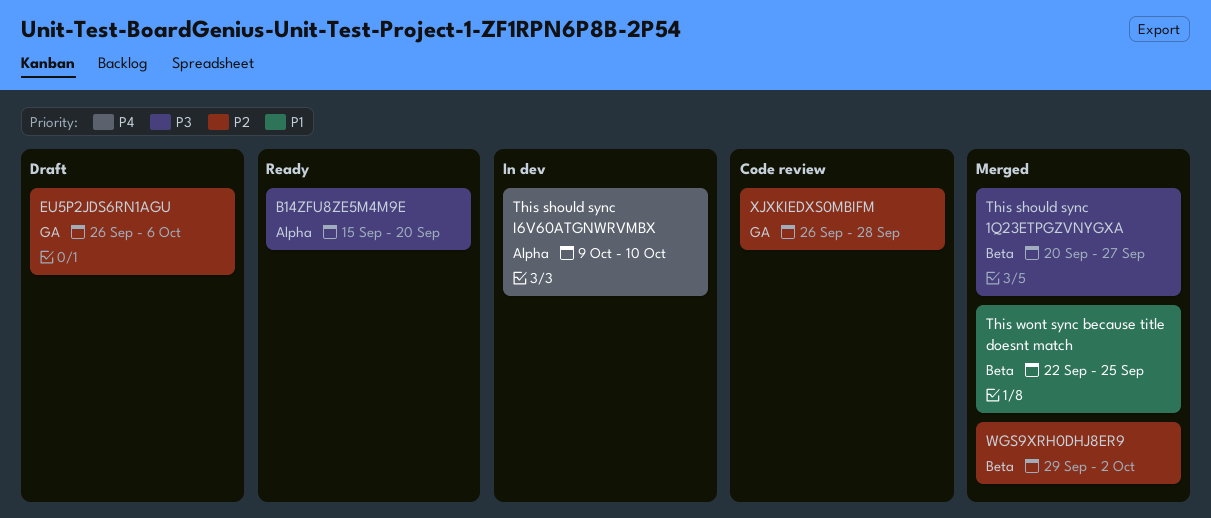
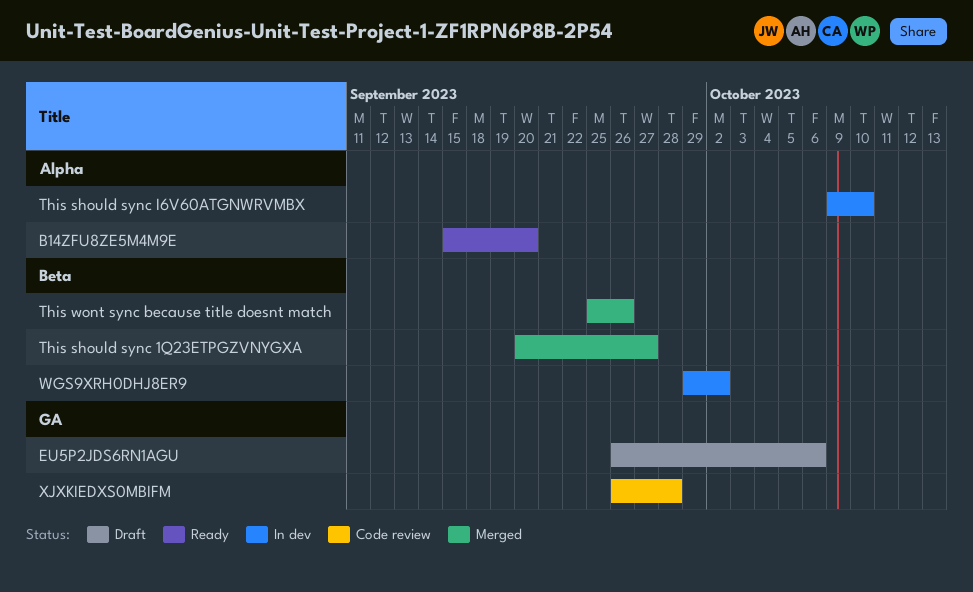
This wont sync because title doesnt match, start: Sep 22 -> Sep 25
This wont sync because title doesnt match, due: Sep 25 -> Sep 26
WGS9XRH0DHJ8ER9, status: Merged -> In dev

